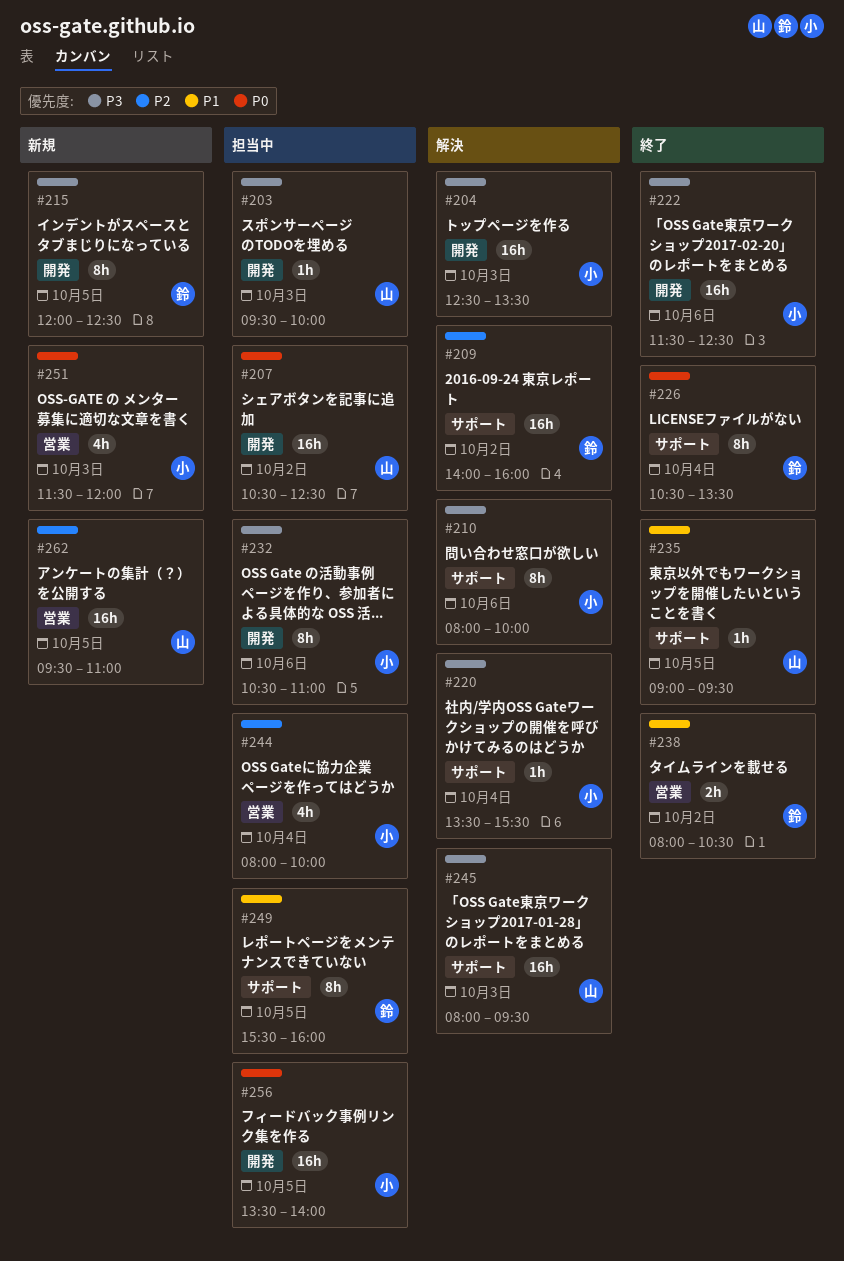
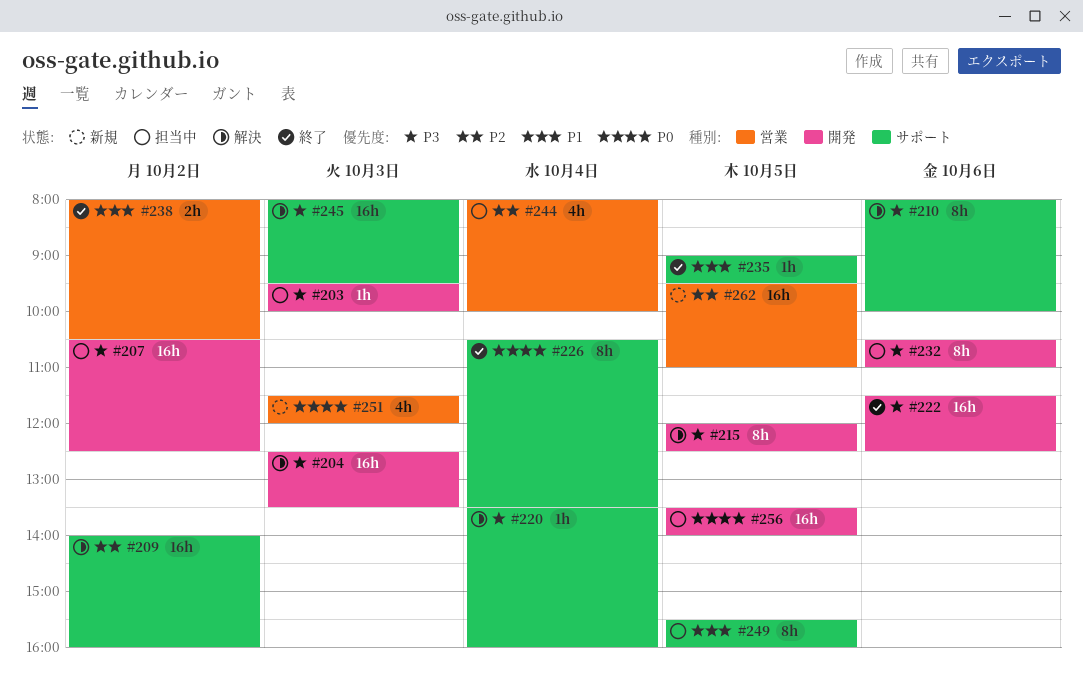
#207, priority: P0 -> P3
#215, status: 新規 -> 解決
#220, ends: 15:30 -> 16:00

